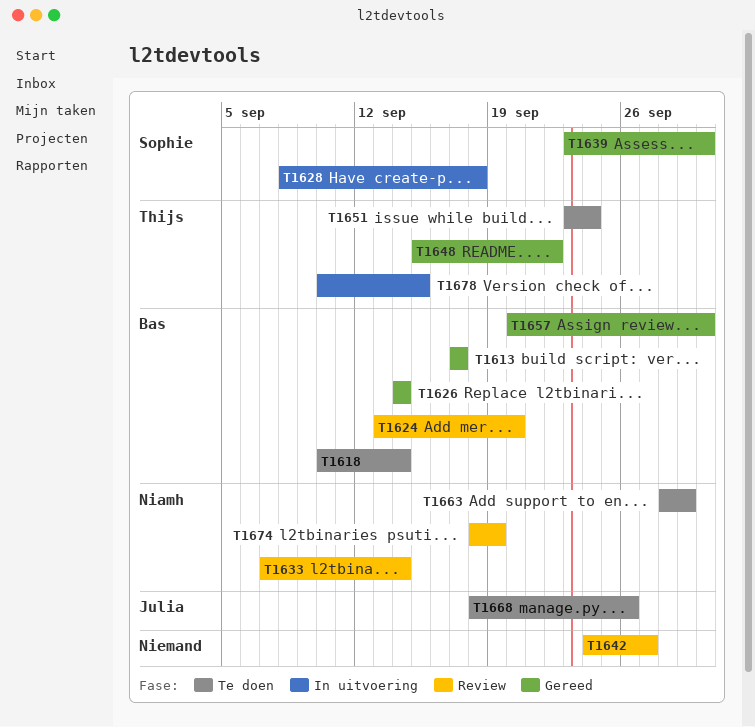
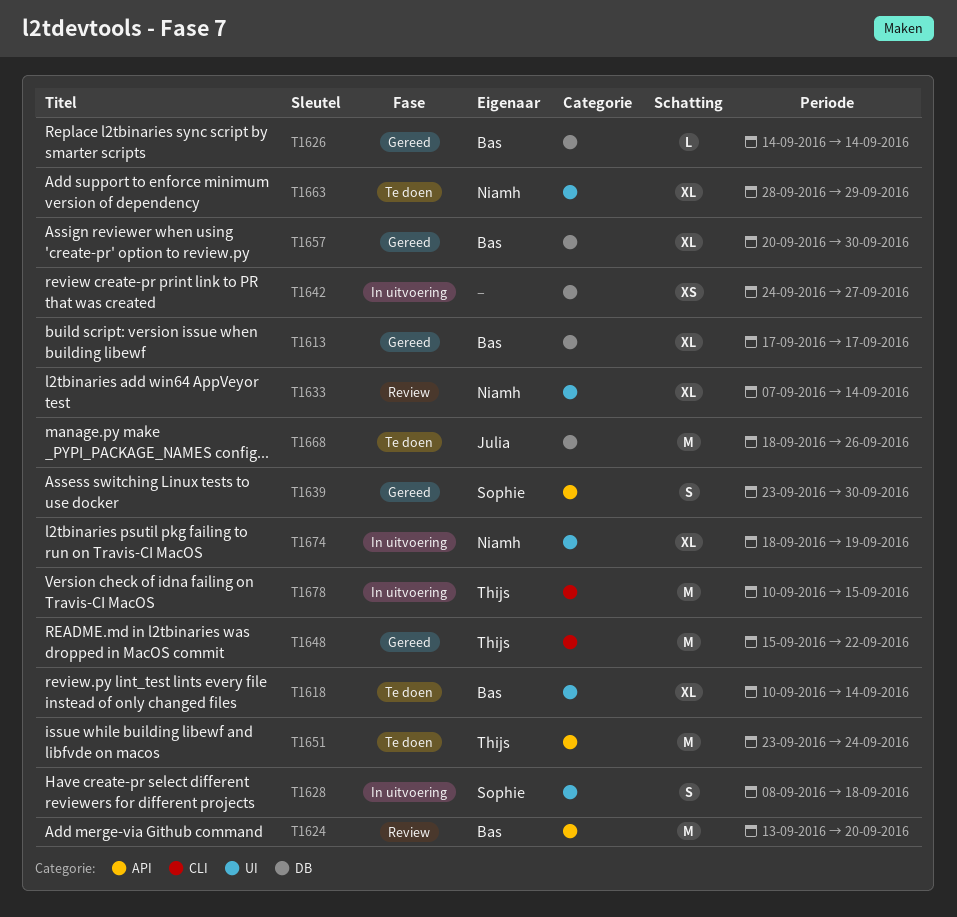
T1642, status: Review -> In uitvoering
T1674, status: Review -> In uitvoering

